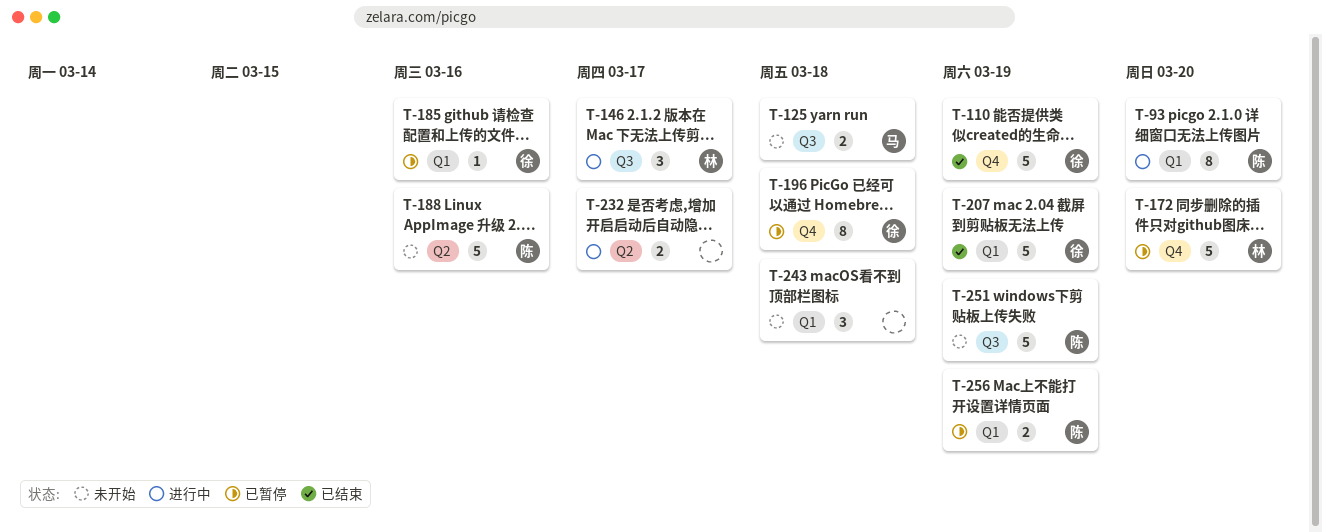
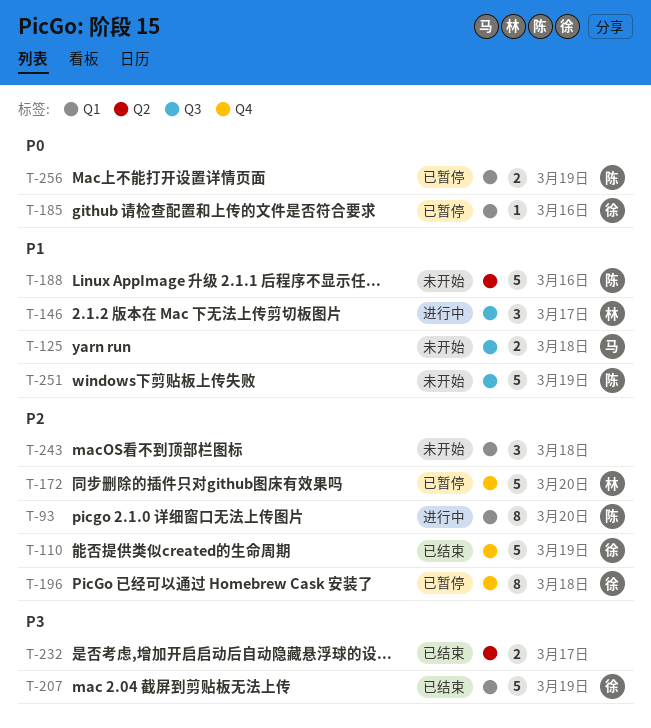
T-232, status: 进行中 -> 已结束

